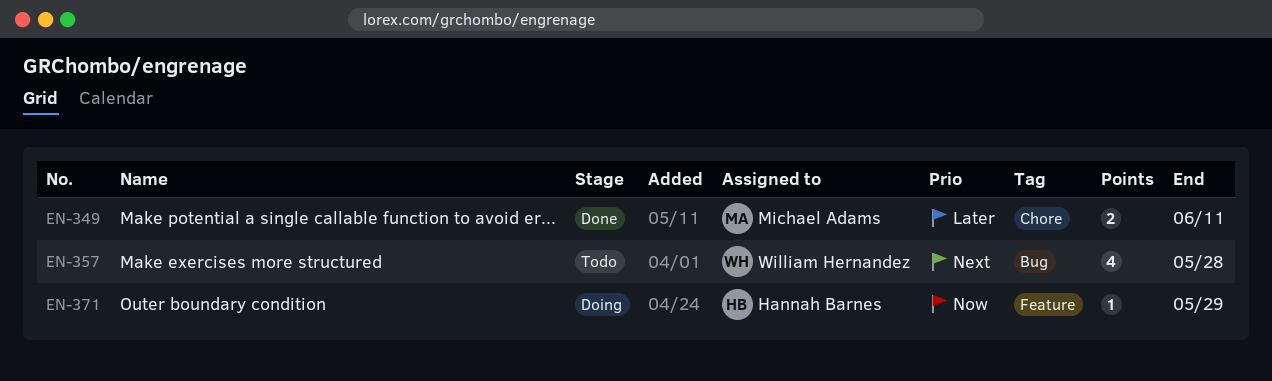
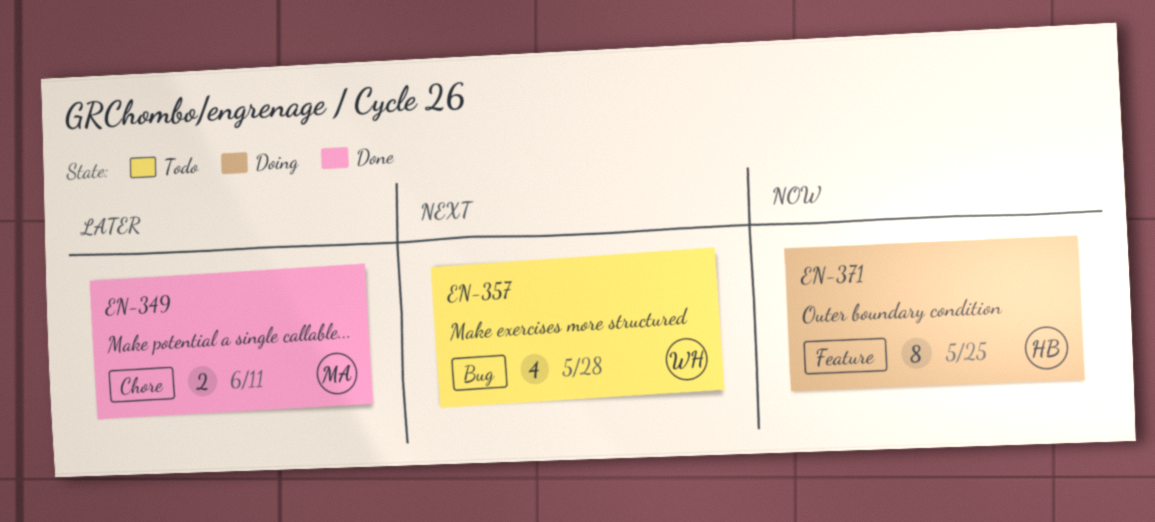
EN-371, estimate: 1 -> 8
EN-371, due: May 29 -> May 25

